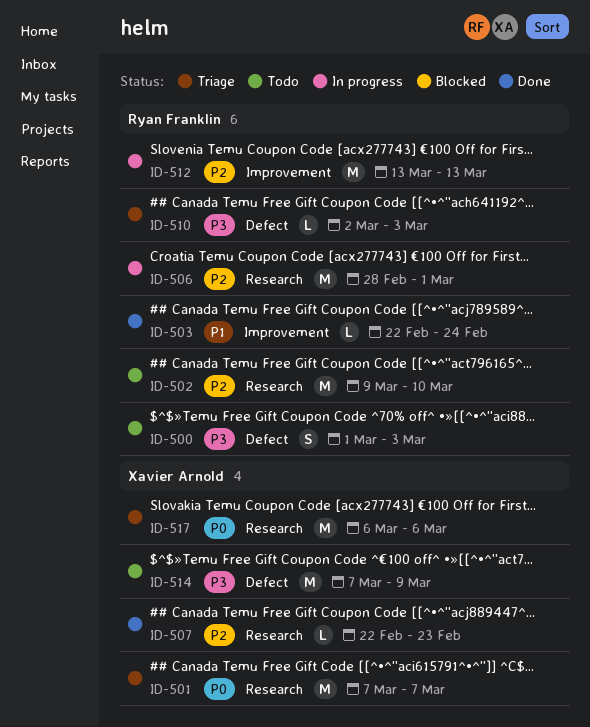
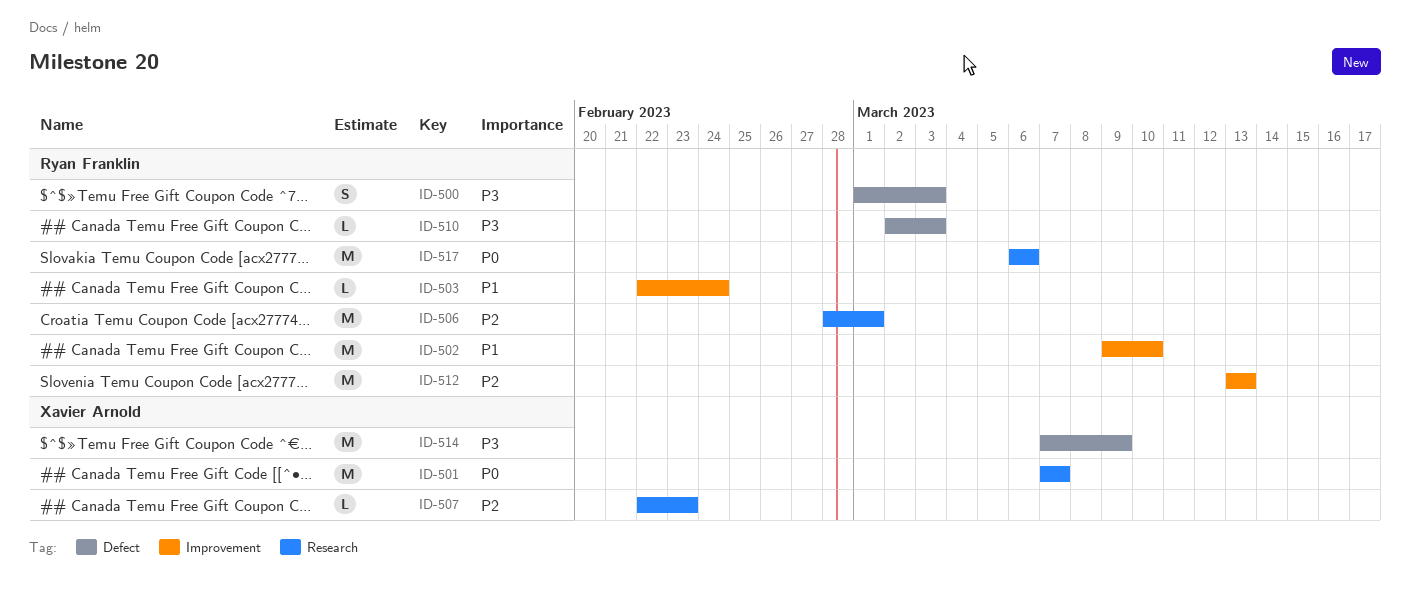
ID-502, priority: P2 -> P1
ID-502, label: Research -> Improvement
ID-517, owner: Xavier Arnold -> Ryan Franklin

